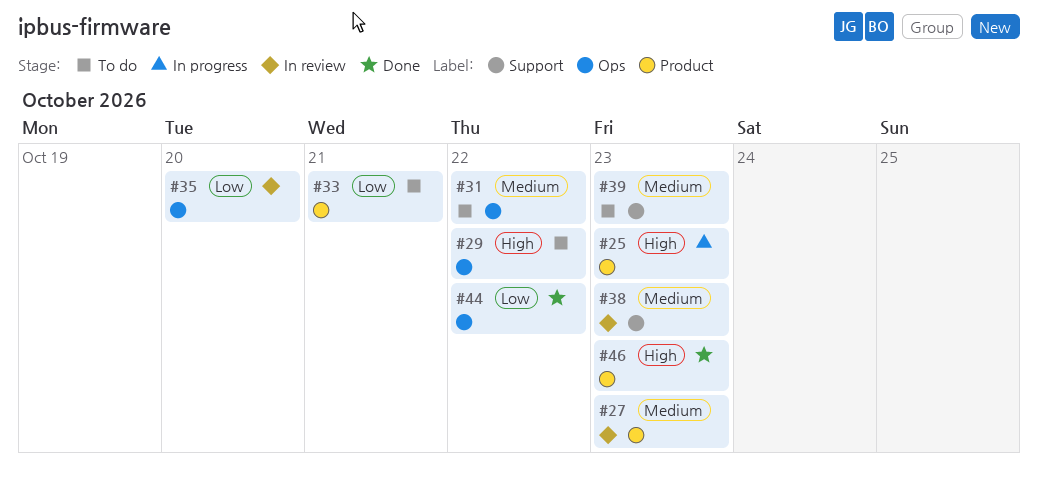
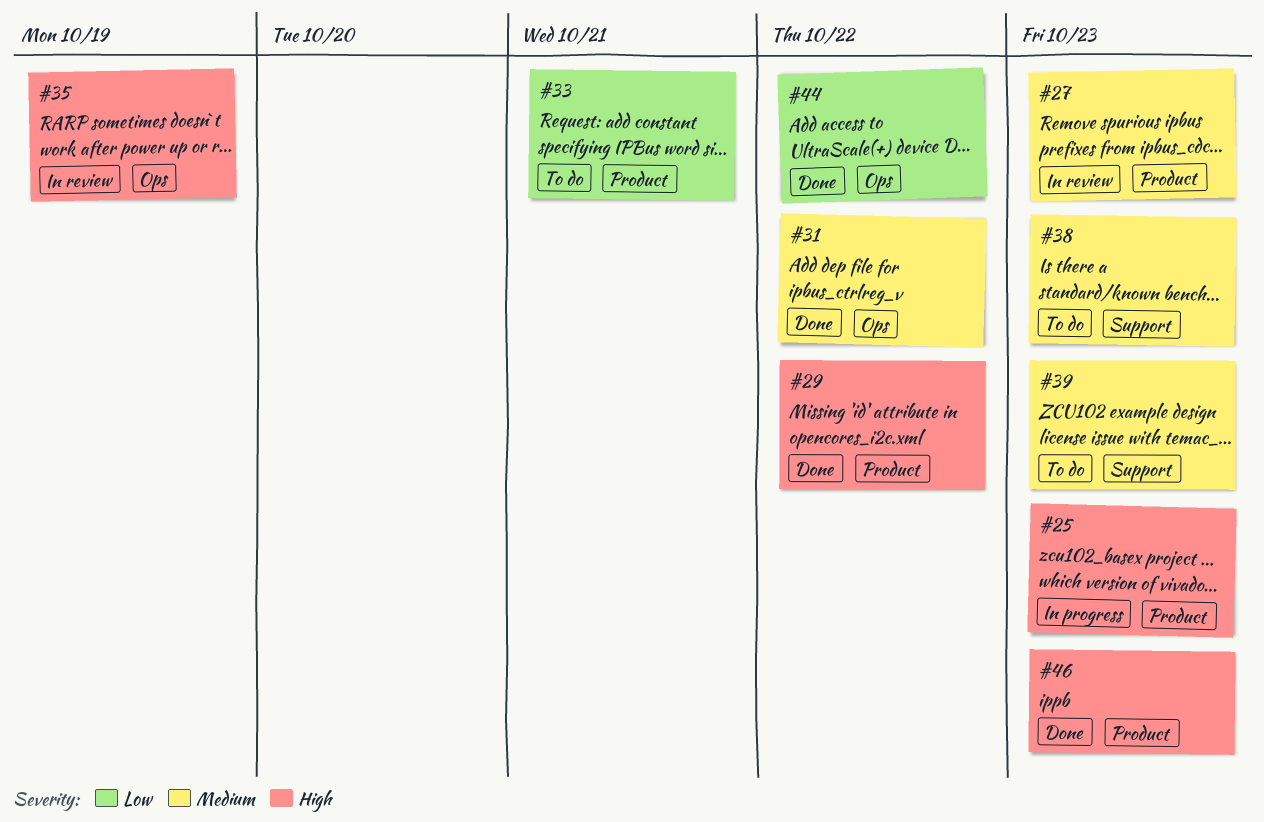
#29, status: To do -> Done
#29, label: Ops -> Product
#31, status: To do -> Done
#35, priority: Low -> High
#35, due: Oct 20 -> Oct 19
#38, status: In review -> To do

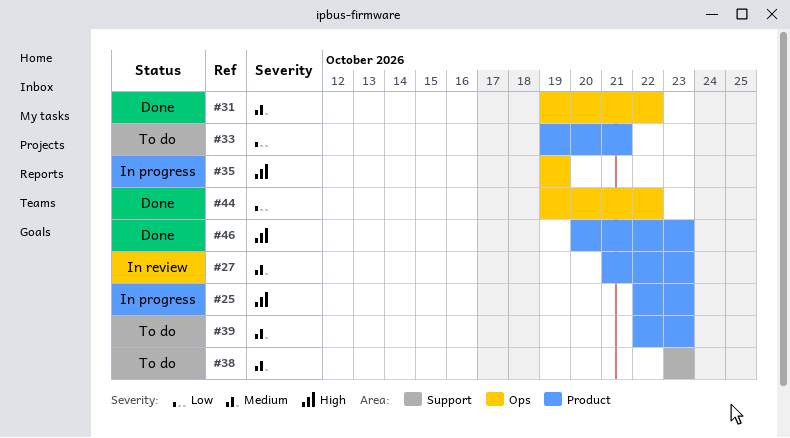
#29: present -> none
#35, status: In review -> In progress
#39, label: Support -> Product

